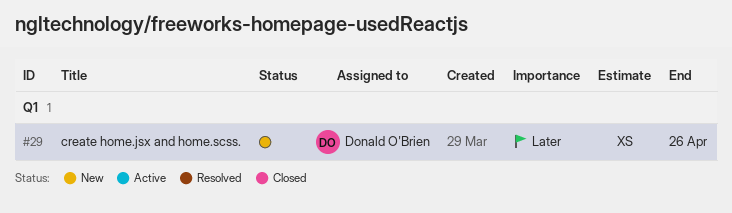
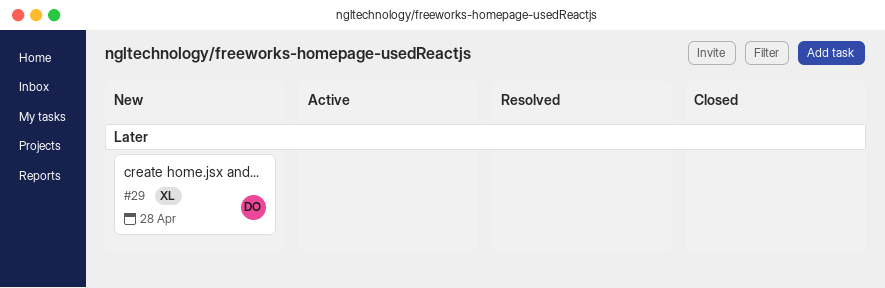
#29, estimate: XS -> XL
#29, due: Apr 26 -> Apr 28

